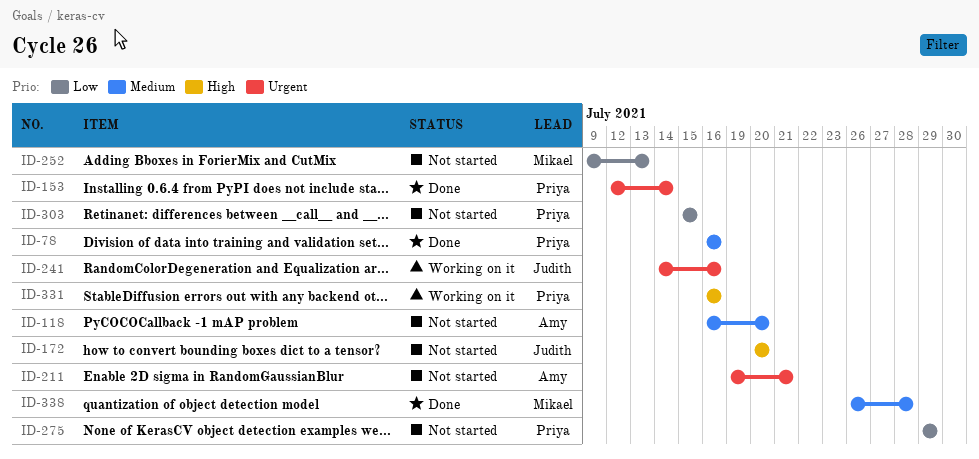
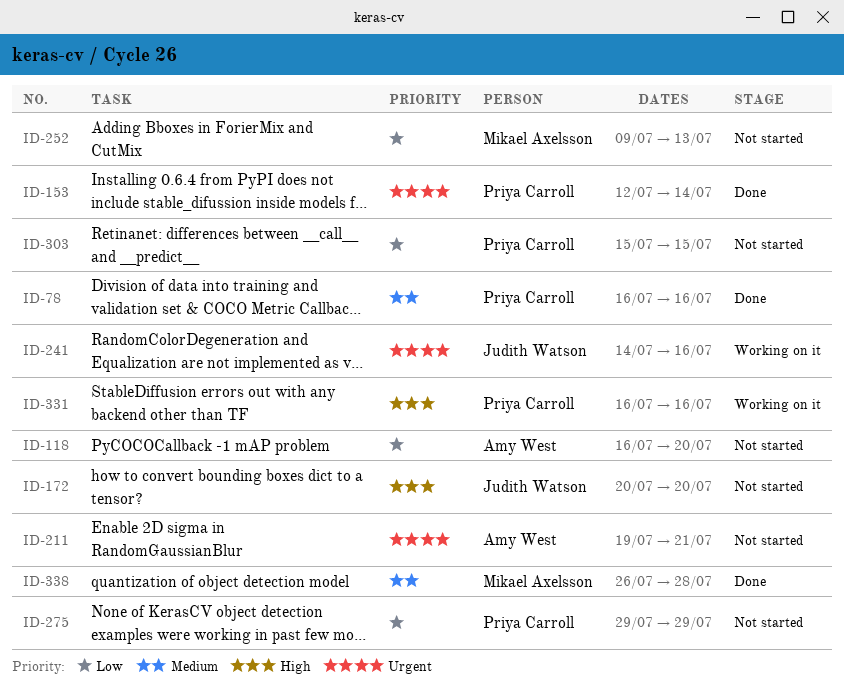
ID-118, priority: Medium -> Low

